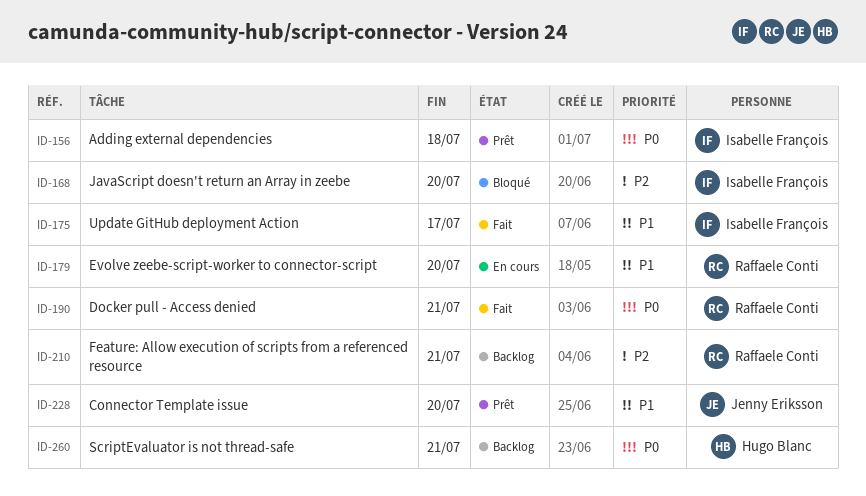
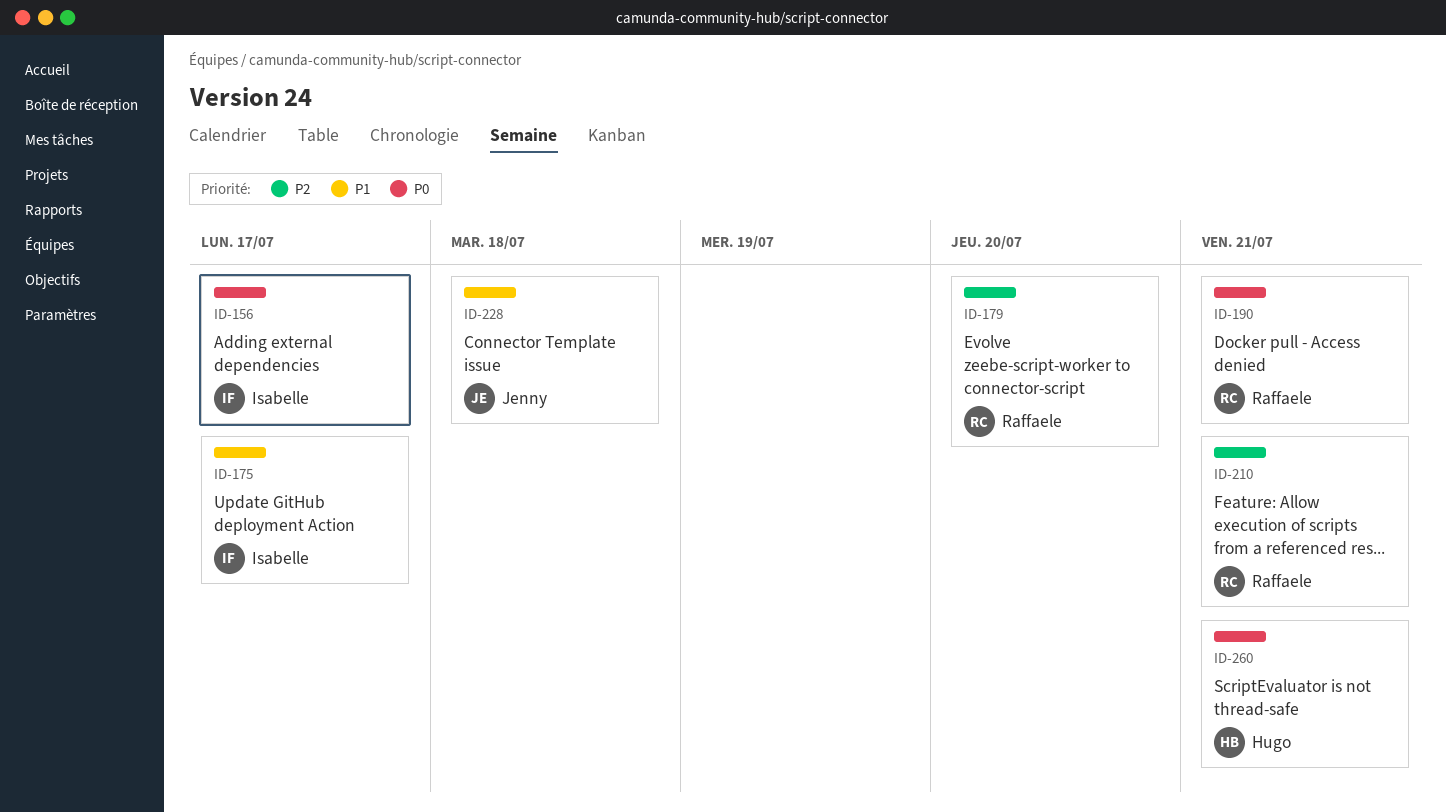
ID-156, due: Jul 18 -> Jul 17
ID-168: present -> none
ID-179, priority: P1 -> P2
ID-228, due: Jul 20 -> Jul 18

